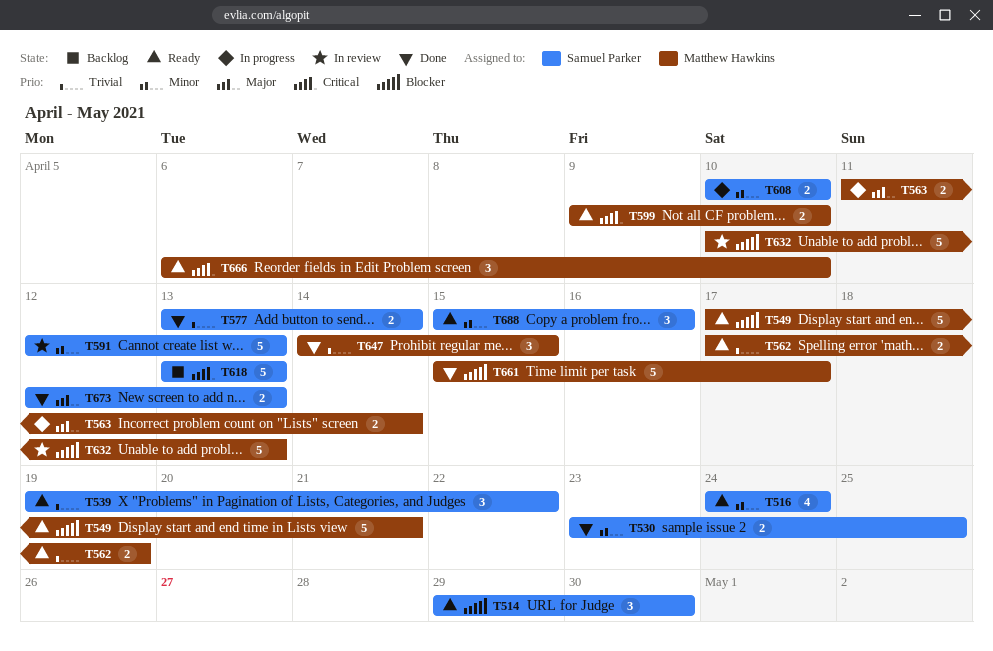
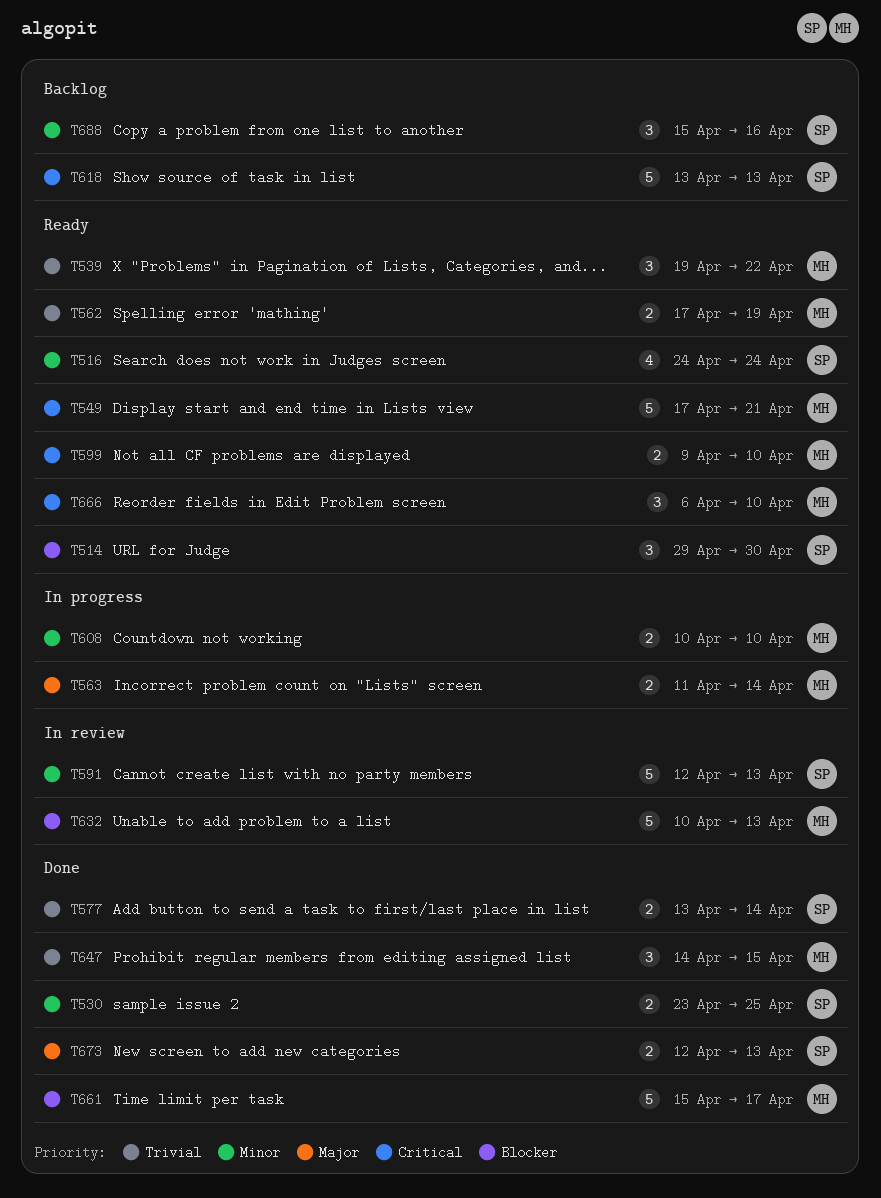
T539, owner: Samuel Parker -> Matthew Hawkins
T549, priority: Blocker -> Critical
T608, owner: Samuel Parker -> Matthew Hawkins
T688, status: Ready -> Backlog

